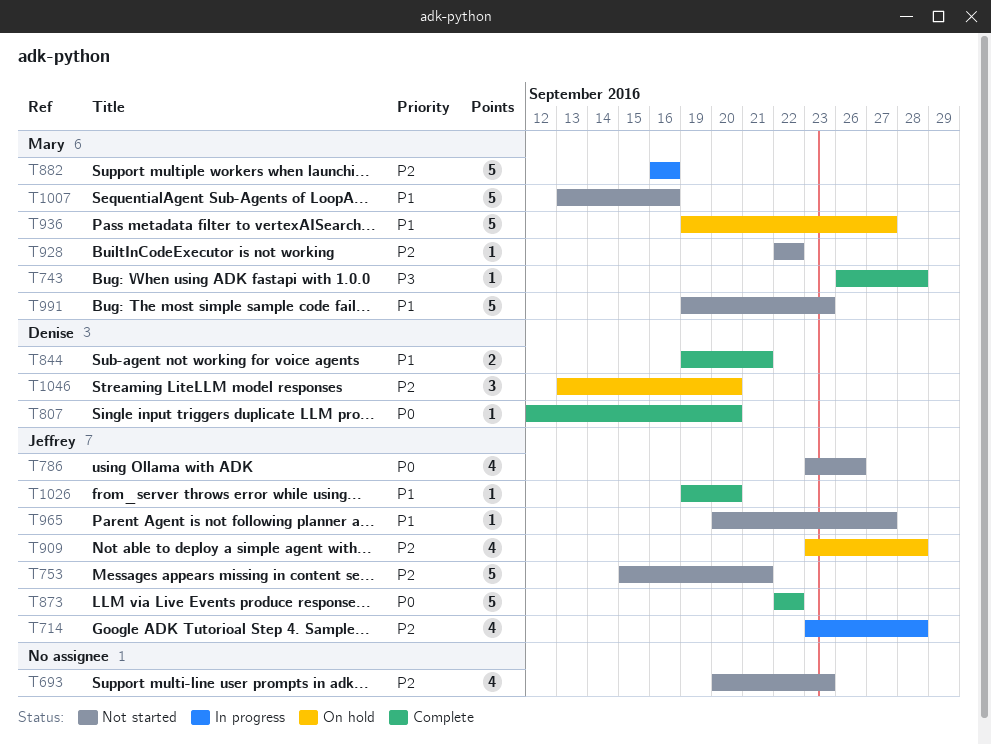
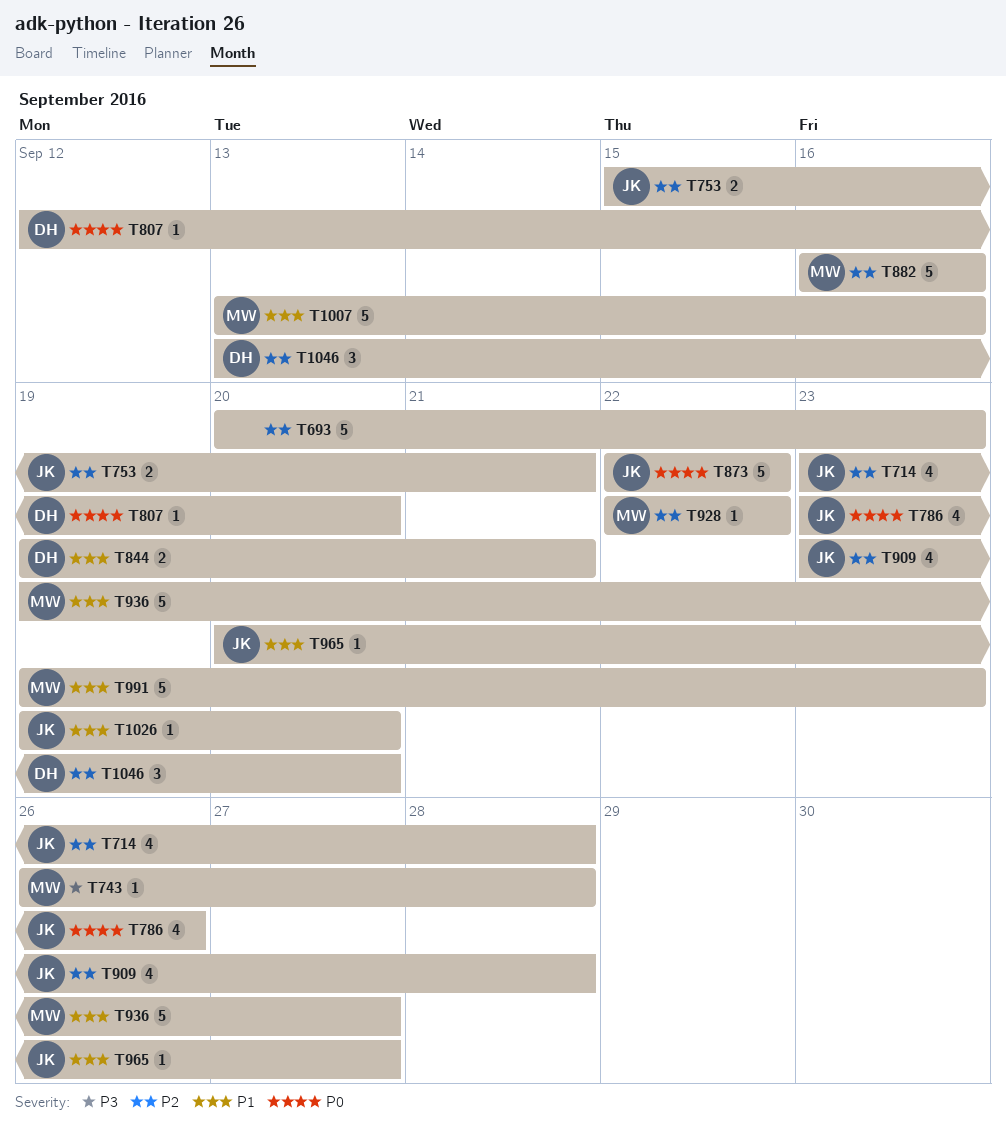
T693, estimate: 4 -> 5
T753, estimate: 5 -> 2

